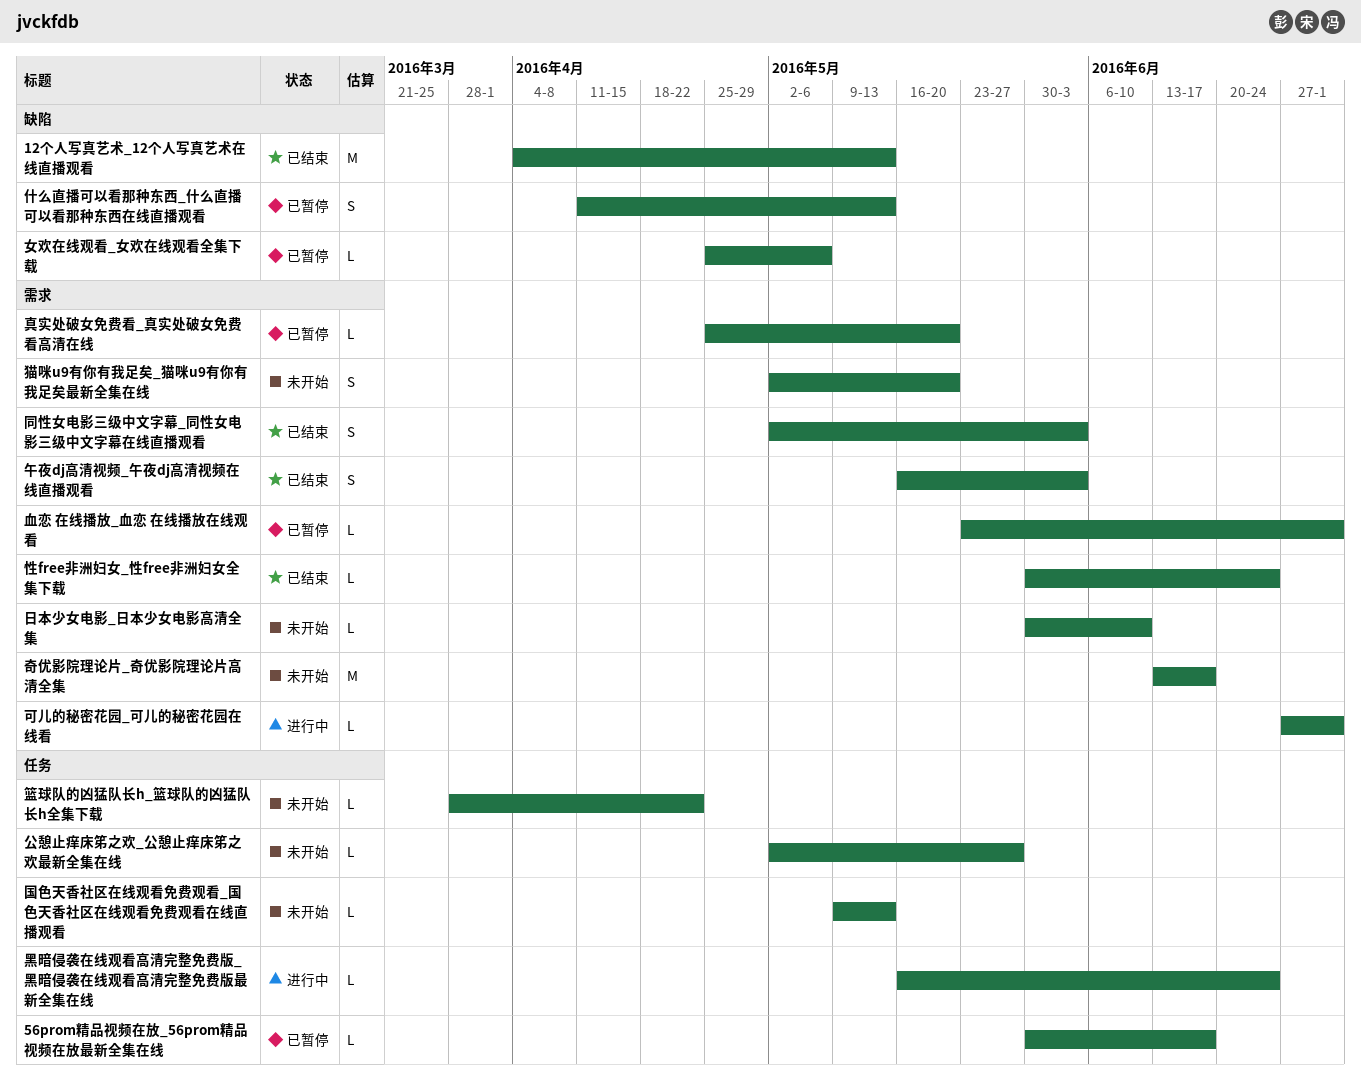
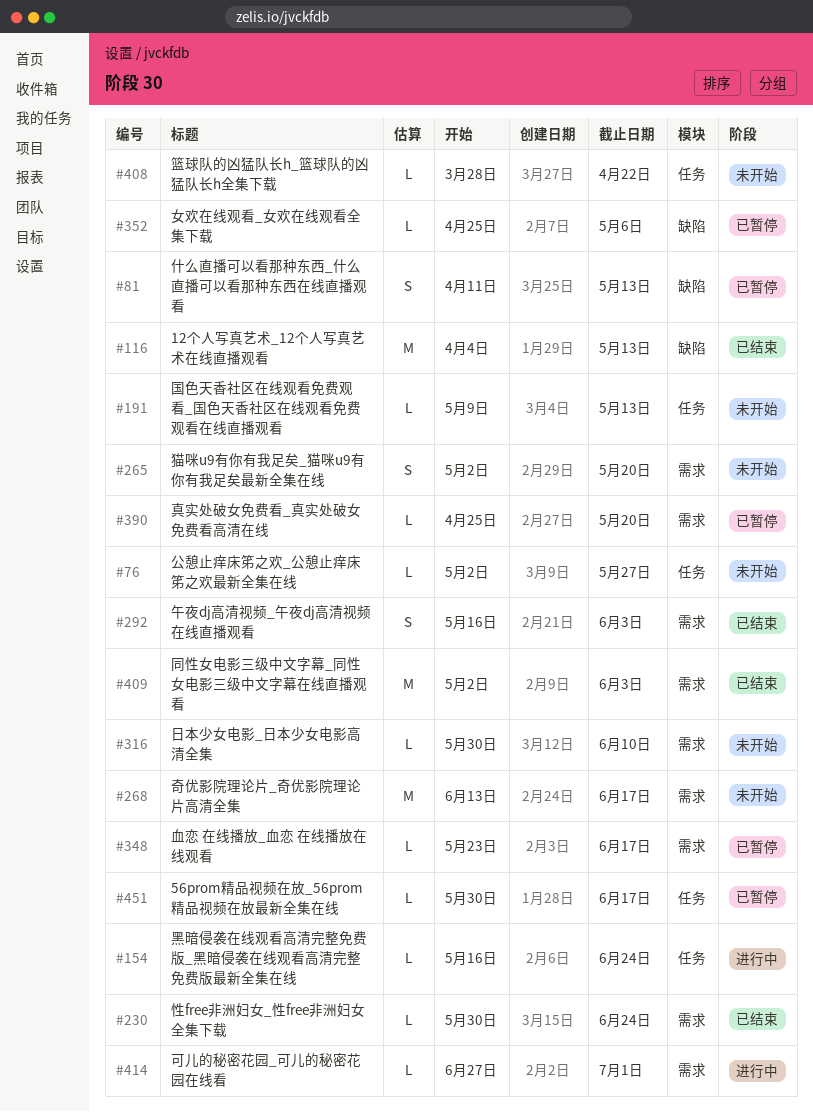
同性女电影三级中文字幕_同性女电影三级中文字幕在线直播观看, estimate: S -> M
血恋 在线播放_血恋 在线播放在线观看, due: Jul 1 -> Jun 17

